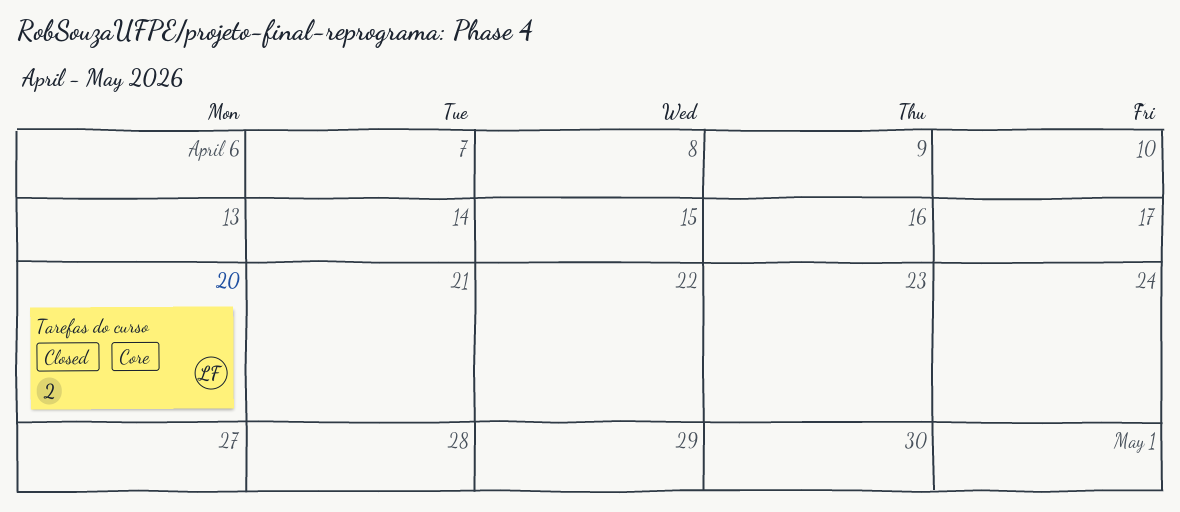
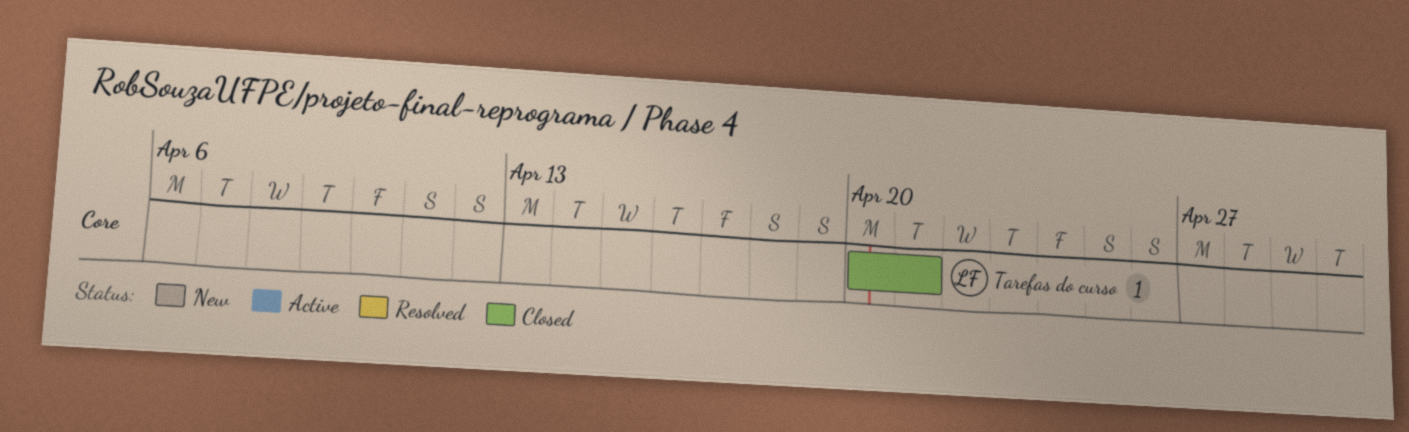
Tarefas do curso, estimate: 2 -> 1
Tarefas do curso, due: Apr 20 -> Apr 21

